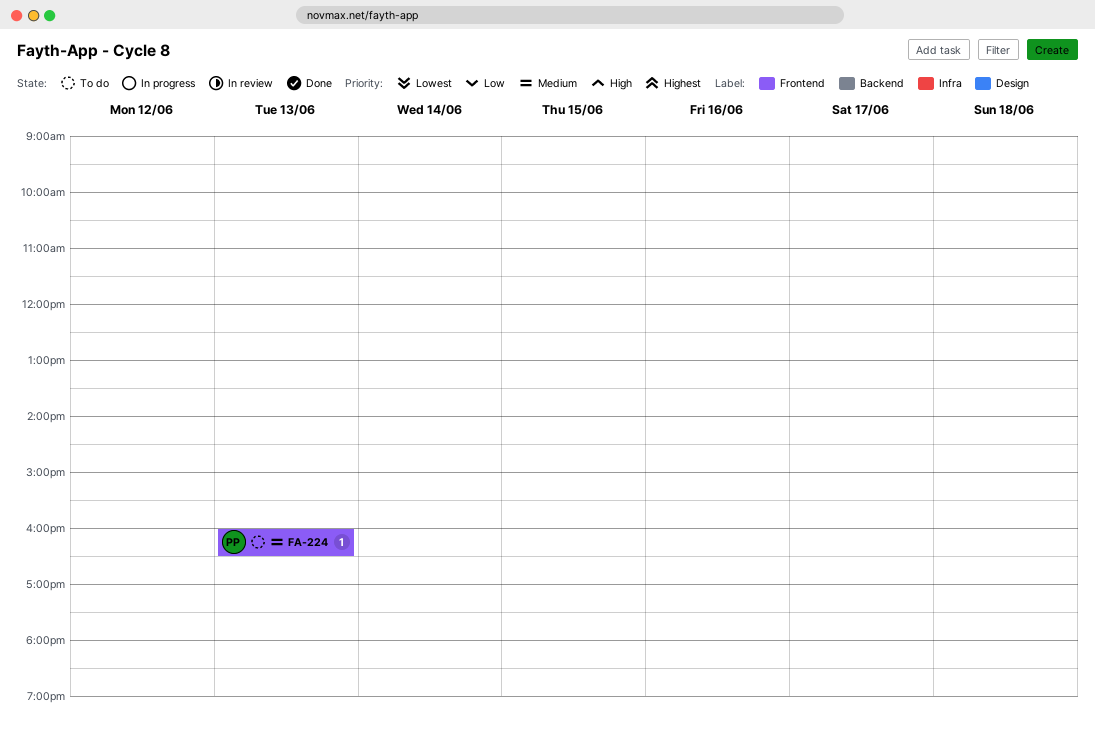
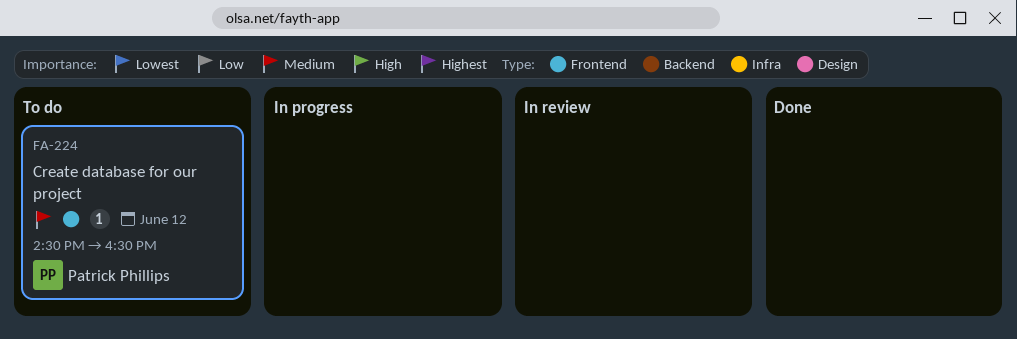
FA-224, day: Jun 13 -> Jun 12
FA-224, begins: 16:00 -> 14:30

